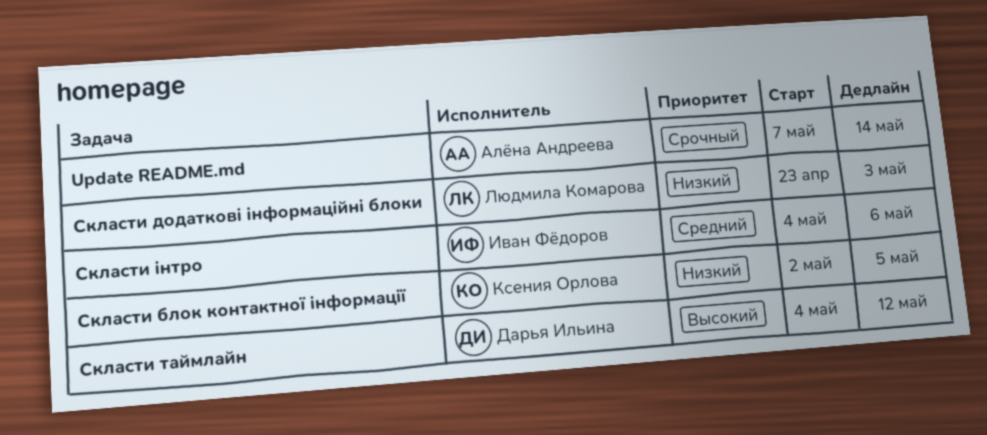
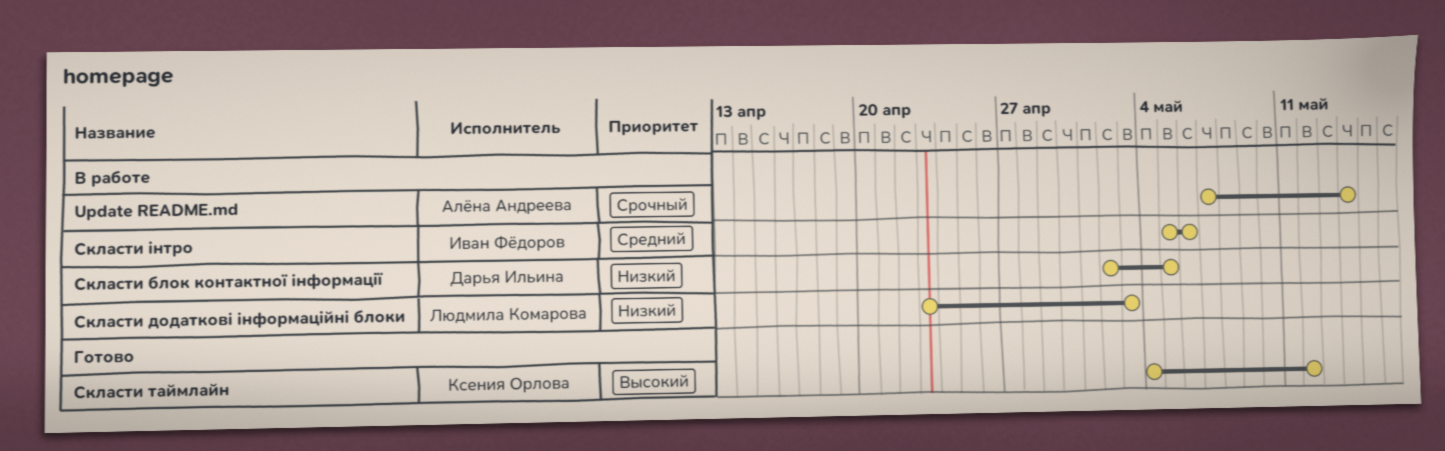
Скласти блок контактної інформації, owner: Ксения Орлова -> Дарья Ильина
Скласти таймлайн, owner: Дарья Ильина -> Ксения Орлова
Скласти інтро, start: May 4 -> May 5

